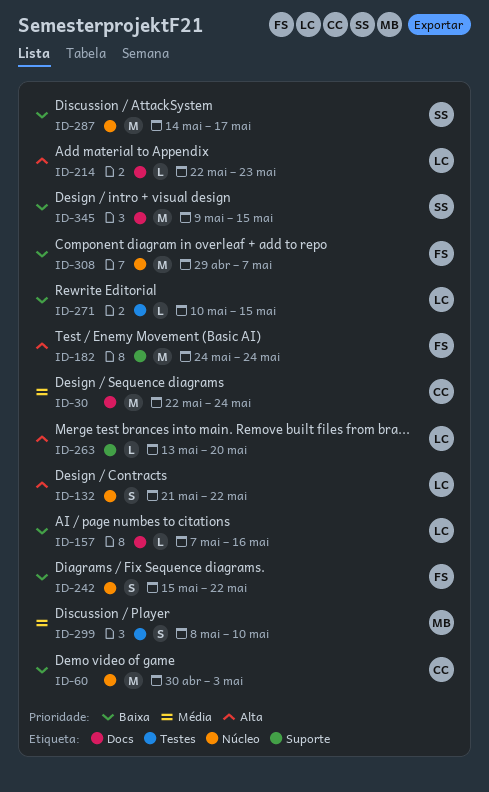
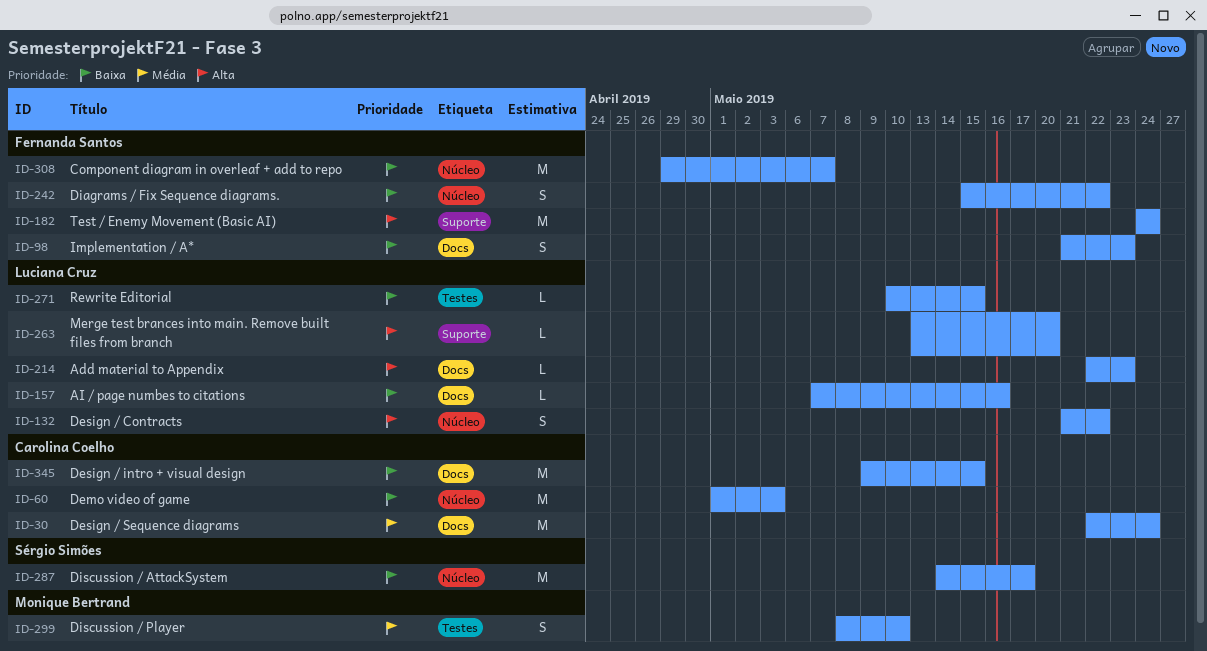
ID-60, start: Apr 30 -> May 1
ID-98: none -> present
ID-345, owner: Sérgio Simões -> Carolina Coelho

